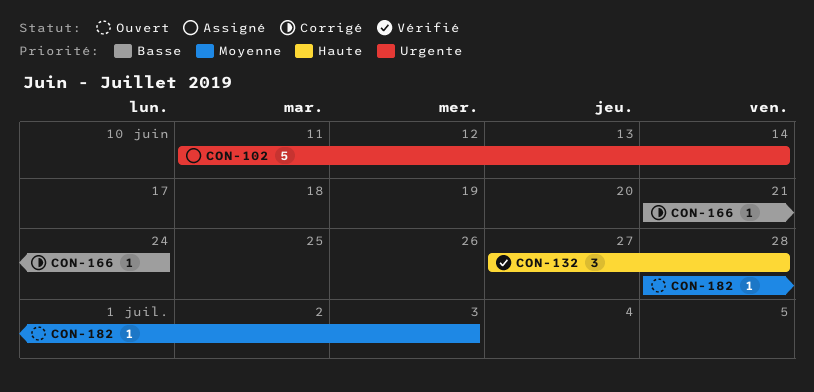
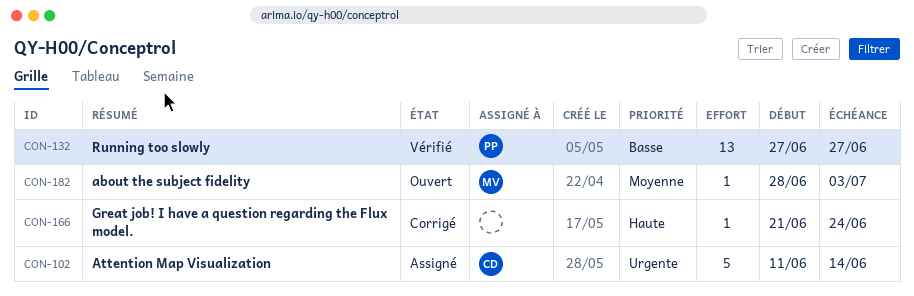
CON-132, priority: Haute -> Basse
CON-132, estimate: 3 -> 13
CON-132, due: Jun 28 -> Jun 27
CON-166, priority: Basse -> Haute

